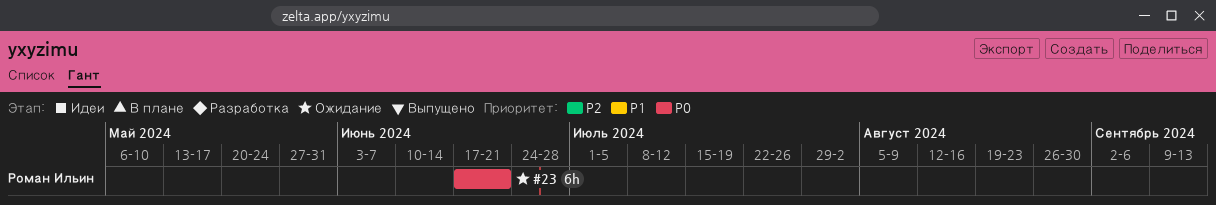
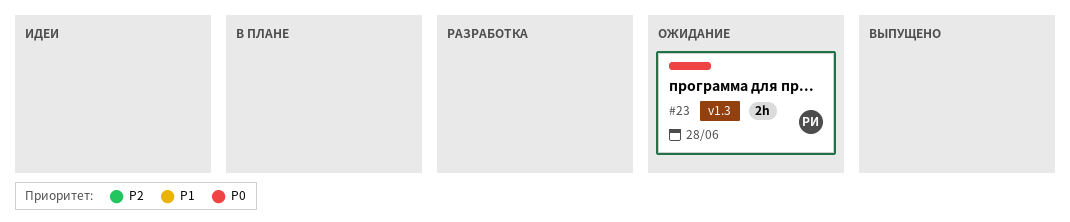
#23, estimate: 6h -> 2h
#23, due: Jun 21 -> Jun 28

